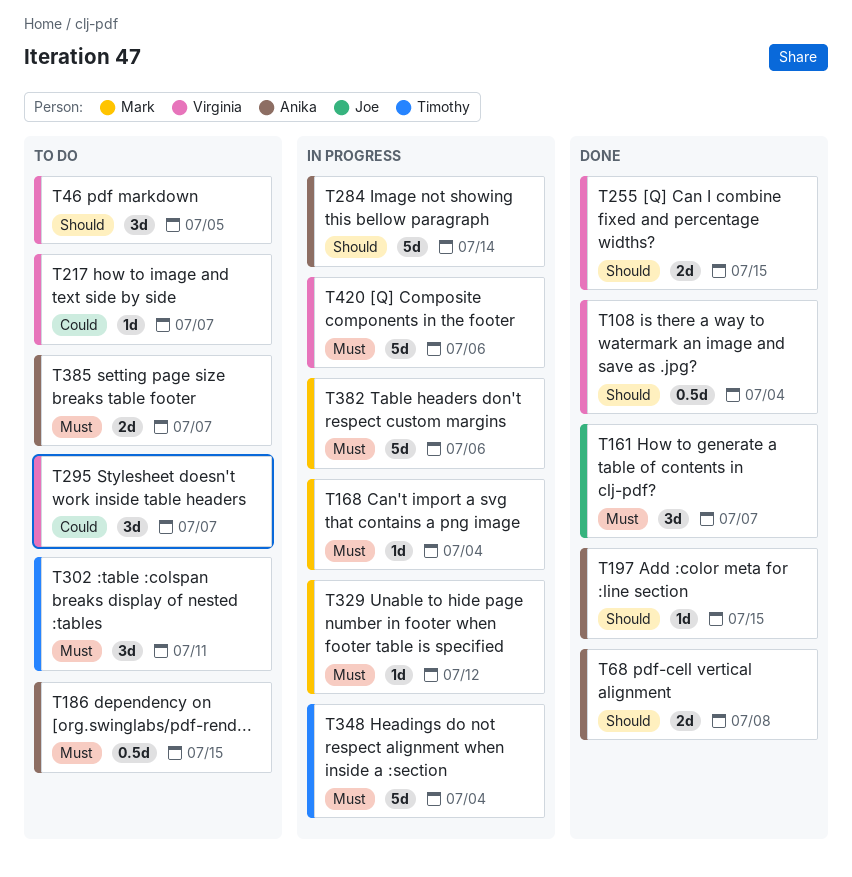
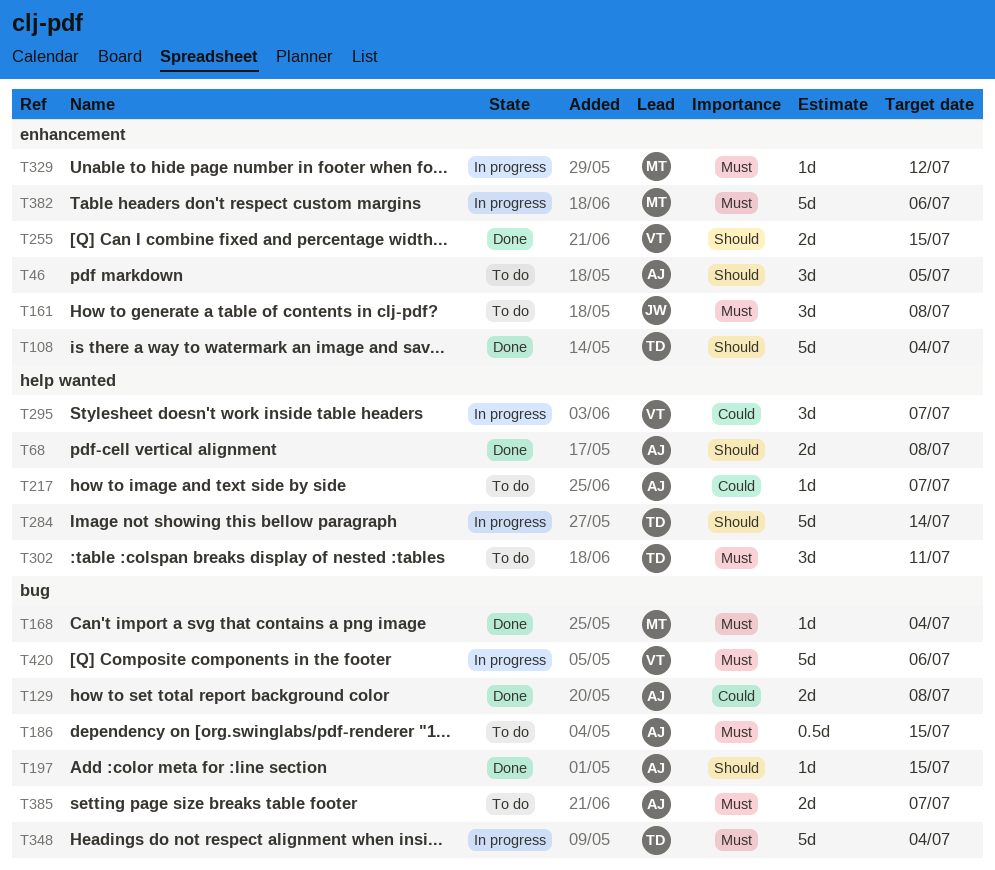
T46, owner: Virginia -> Anika
T108, owner: Virginia -> Timothy
T108, estimate: 0.5d -> 5d
T129: none -> present
T161, status: Done -> To do
T161, due: Jul 7 -> Jul 8
T168, status: In progress -> Done
T217, owner: Virginia -> Anika
T284, owner: Anika -> Timothy
T295, status: To do -> In progress

